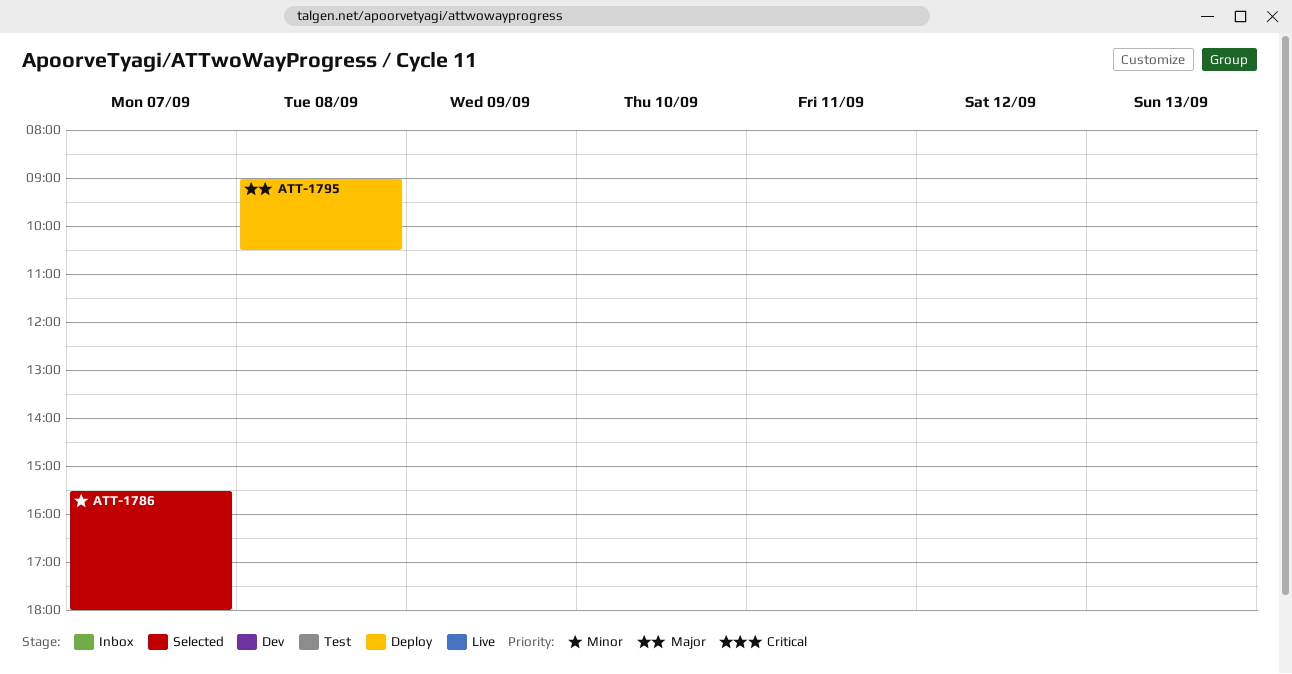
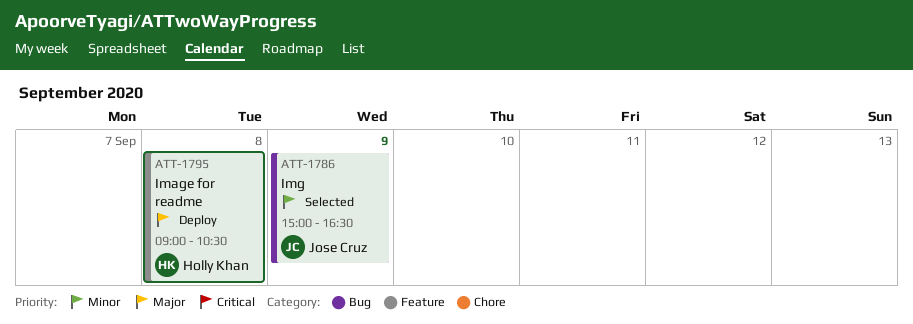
ATT-1786, day: Sep 7 -> Sep 9
ATT-1786, begins: 15:30 -> 15:00
ATT-1786, ends: 18:00 -> 16:30

